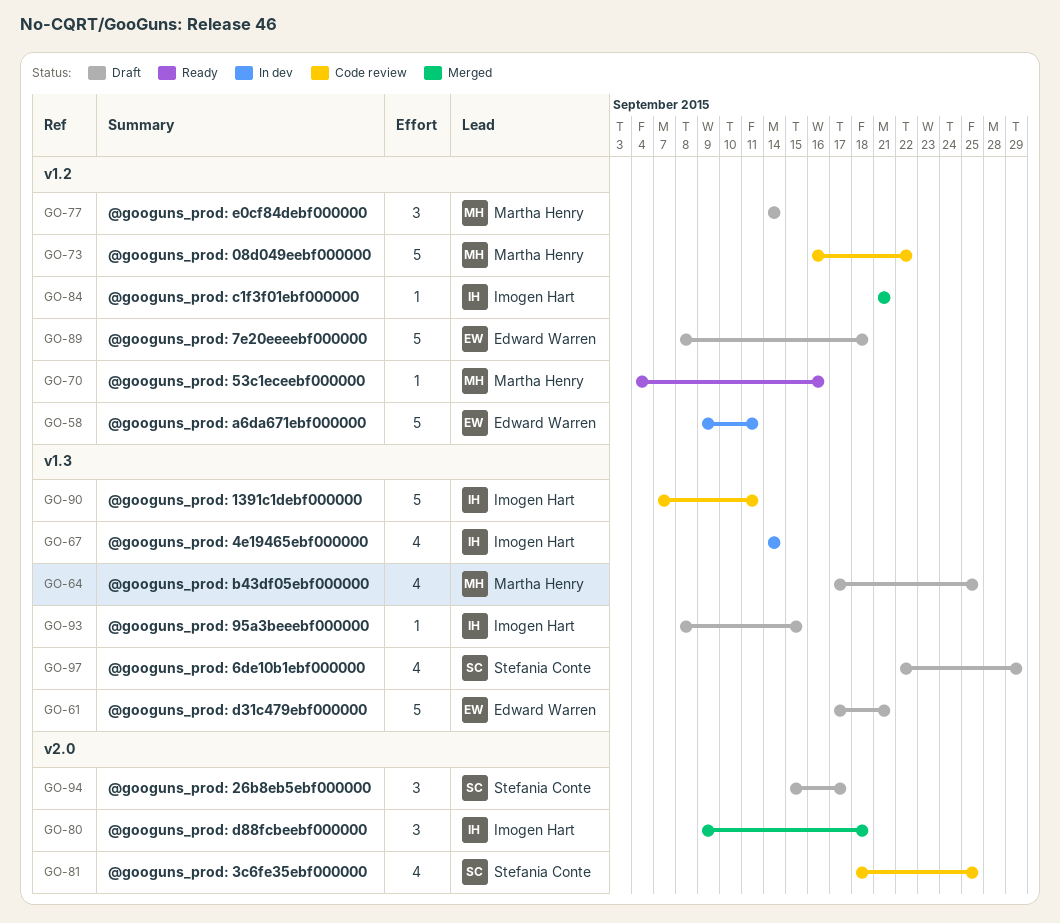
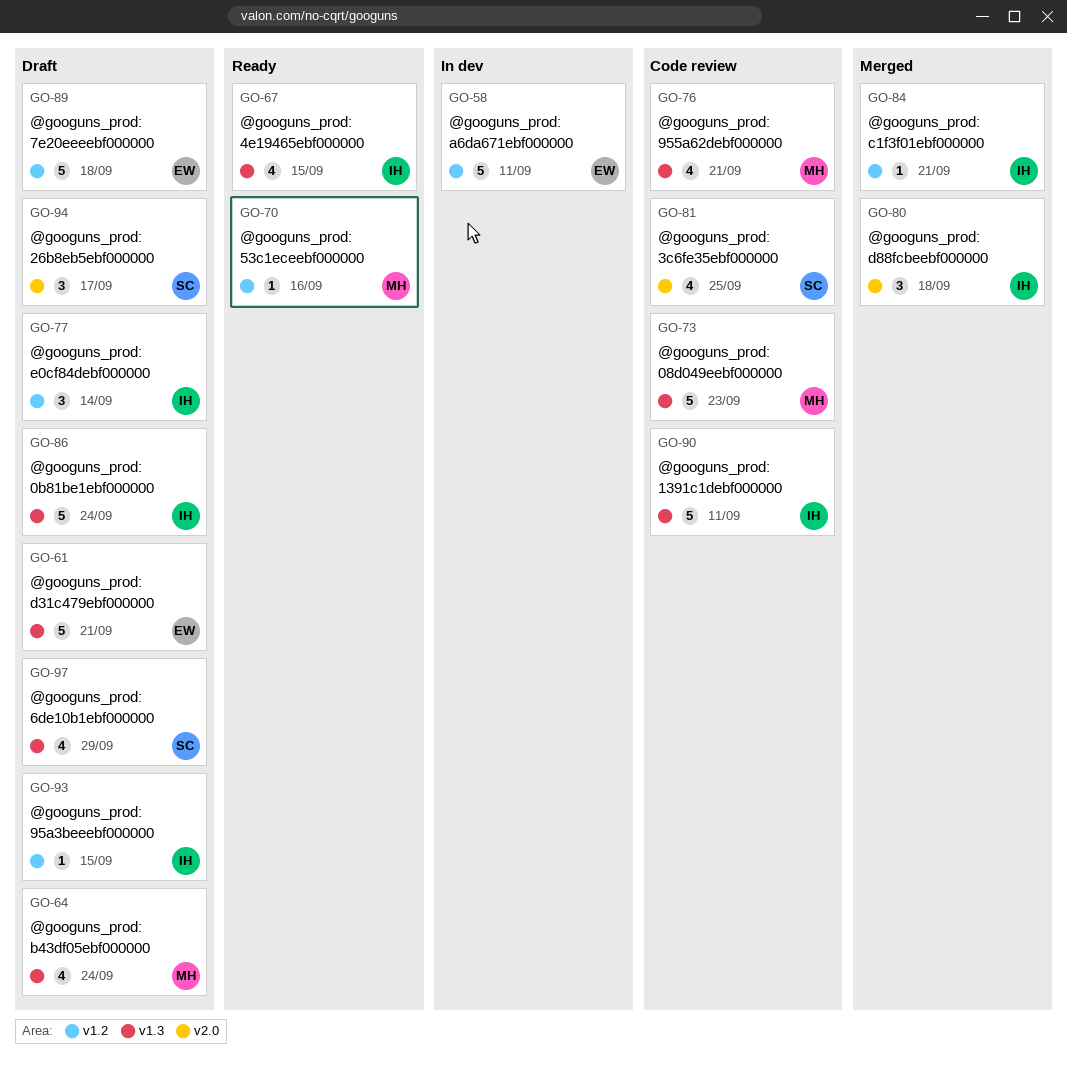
GO-64, due: Sep 25 -> Sep 24
GO-67, status: In dev -> Ready
GO-67, due: Sep 14 -> Sep 15
GO-73, label: v1.2 -> v1.3
GO-73, due: Sep 22 -> Sep 23
GO-76: none -> present
GO-77, owner: Martha Henry -> Imogen Hart
GO-86: none -> present
GO-93, label: v1.3 -> v1.2

